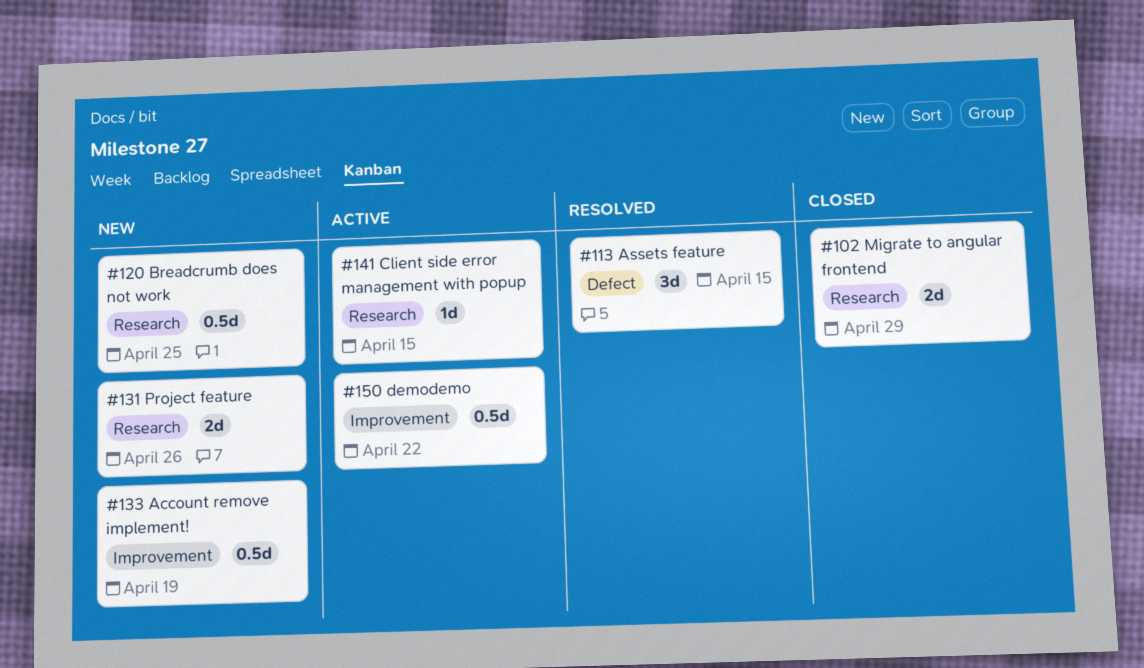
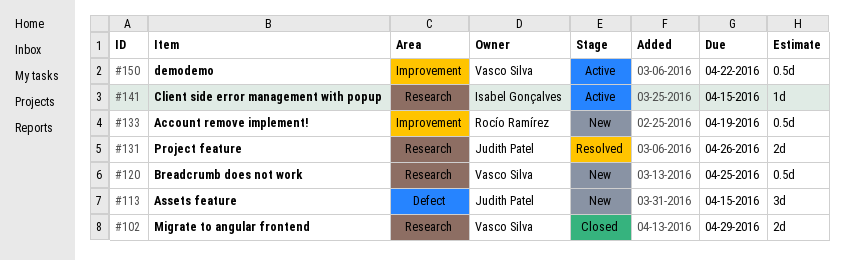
#113, status: Resolved -> New
#131, status: New -> Resolved

